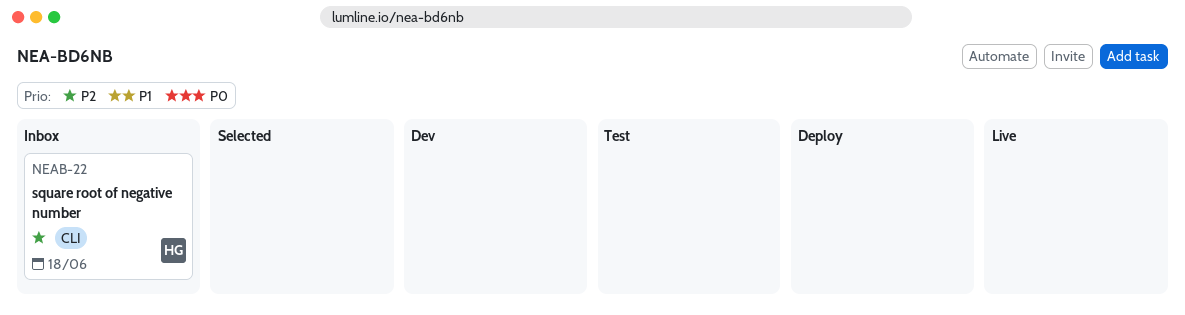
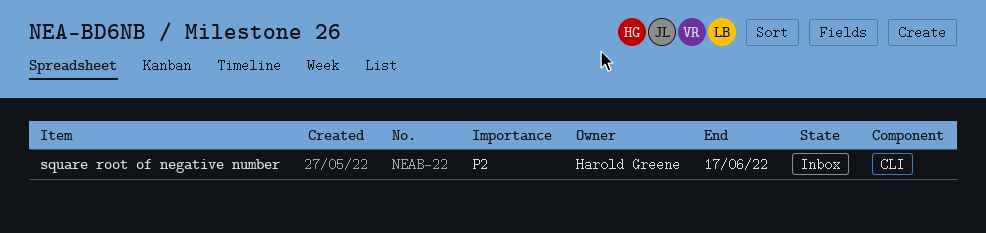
NEAB-22, due: Jun 18 -> Jun 17

